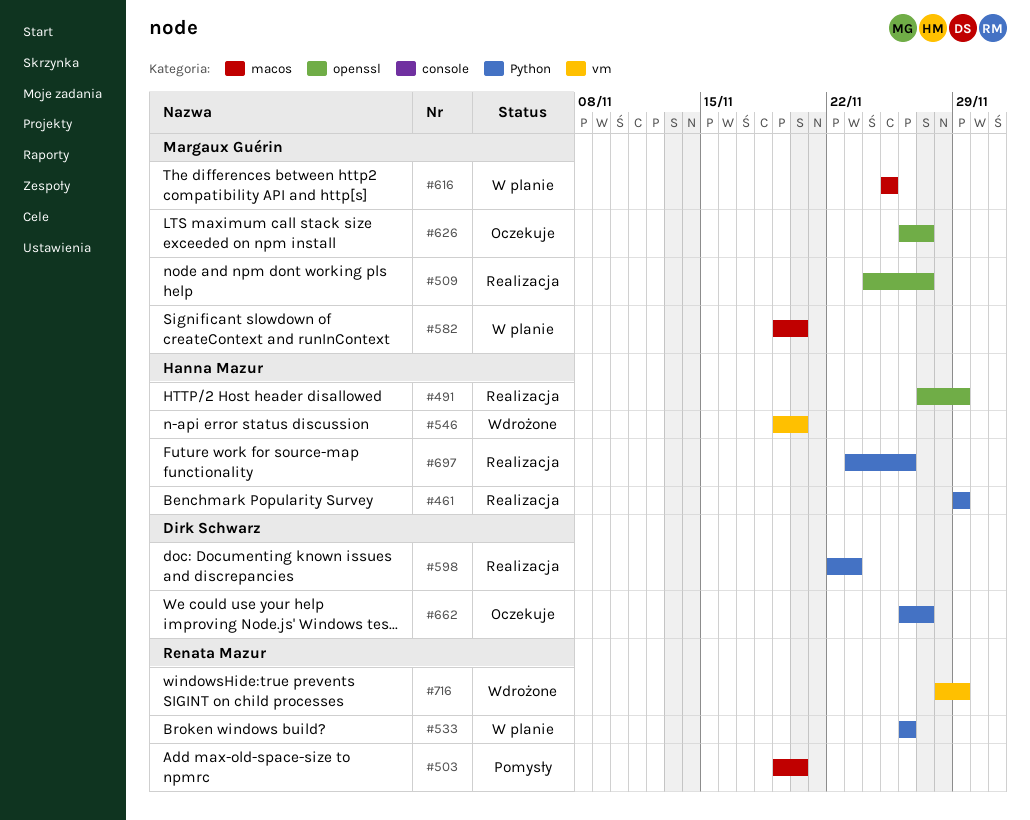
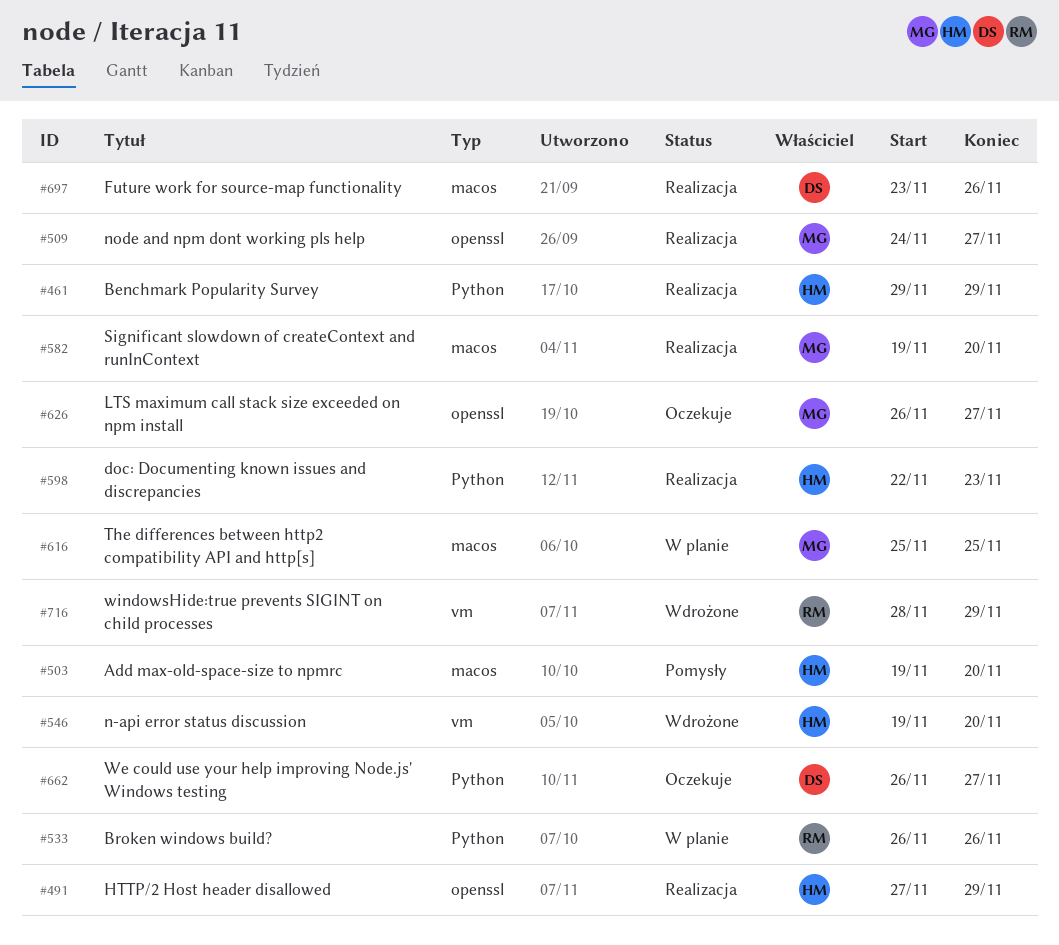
#503, owner: Renata Mazur -> Hanna Mazur
#582, status: W planie -> Realizacja
#598, owner: Dirk Schwarz -> Hanna Mazur
#697, owner: Hanna Mazur -> Dirk Schwarz
#697, label: Python -> macos

